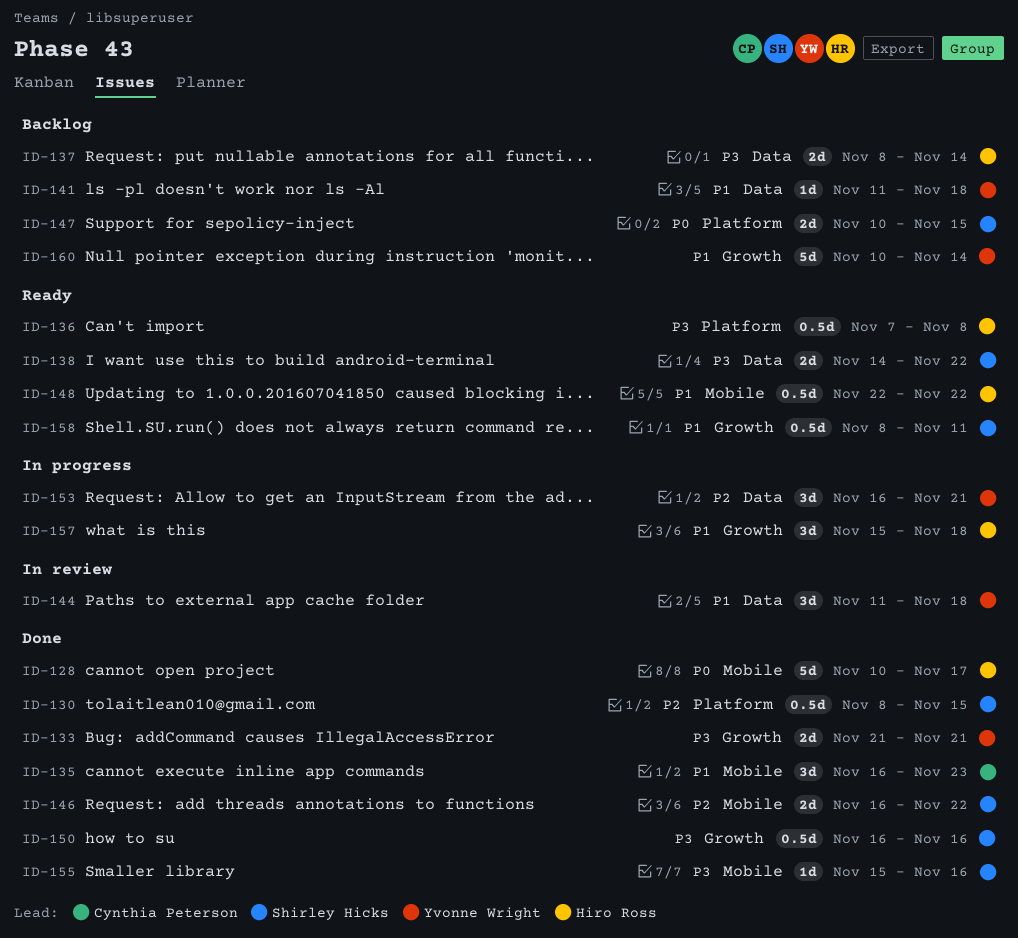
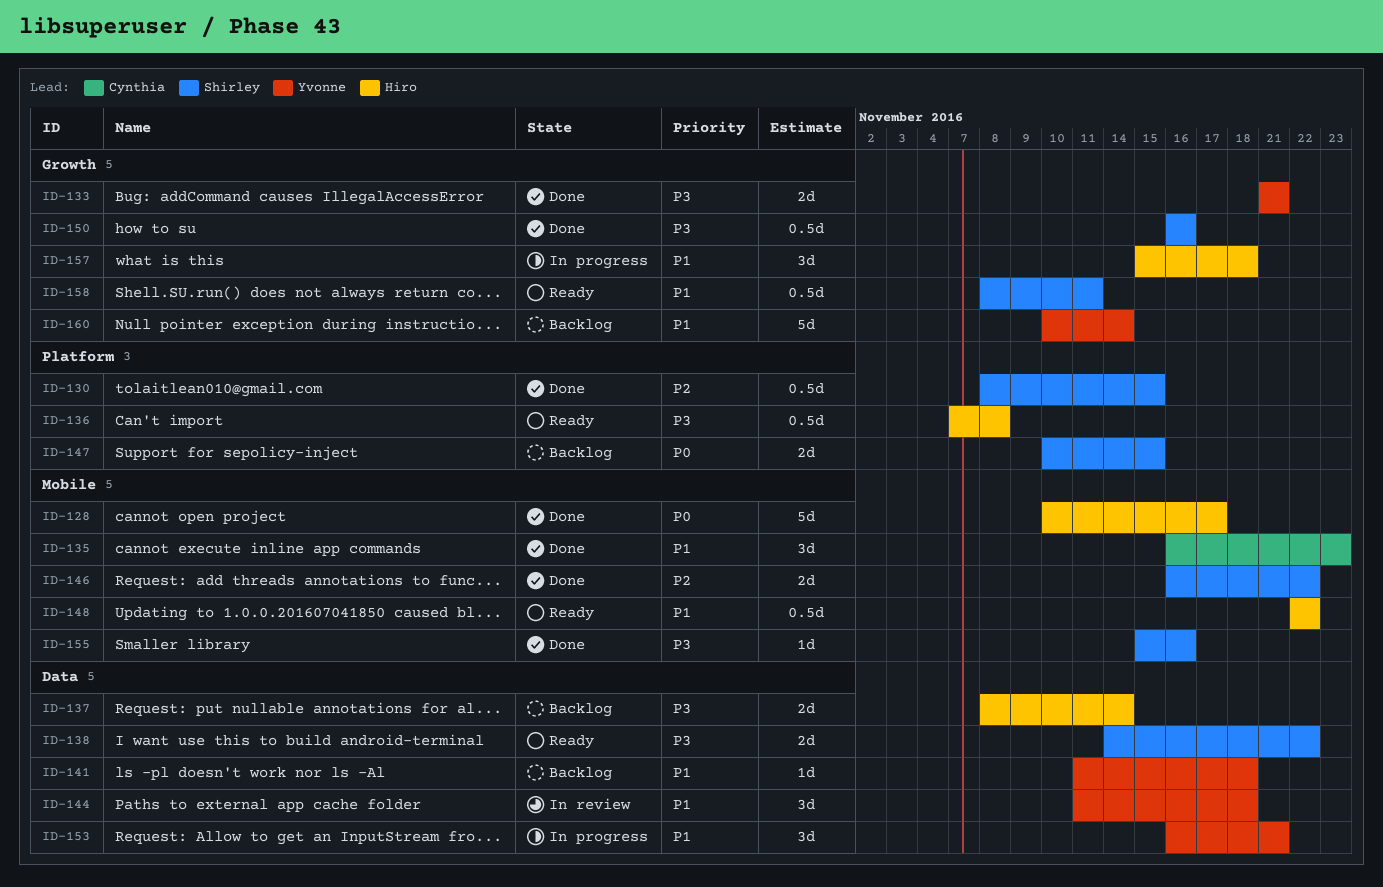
ID-153, priority: P2 -> P1

